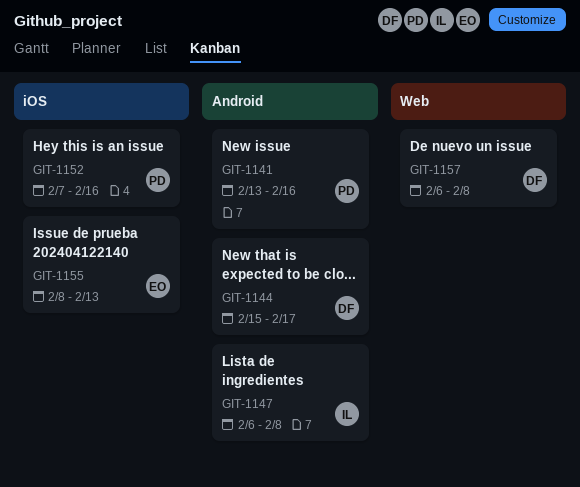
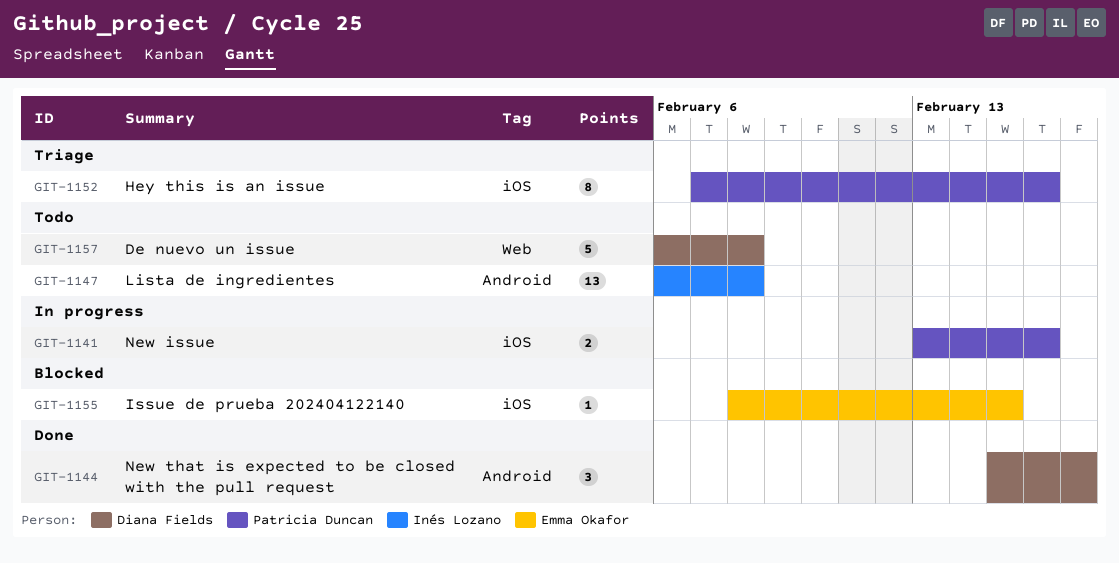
GIT-1141, label: Android -> iOS
GIT-1155, due: Feb 13 -> Feb 15

